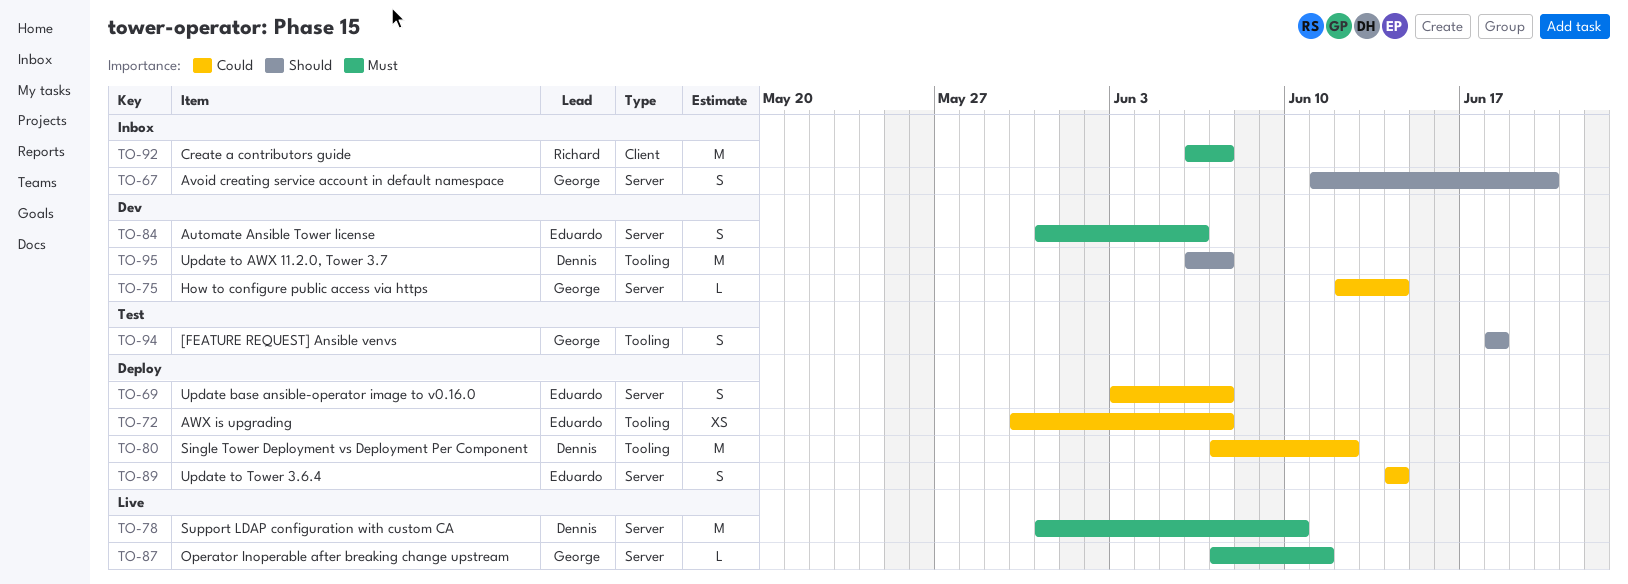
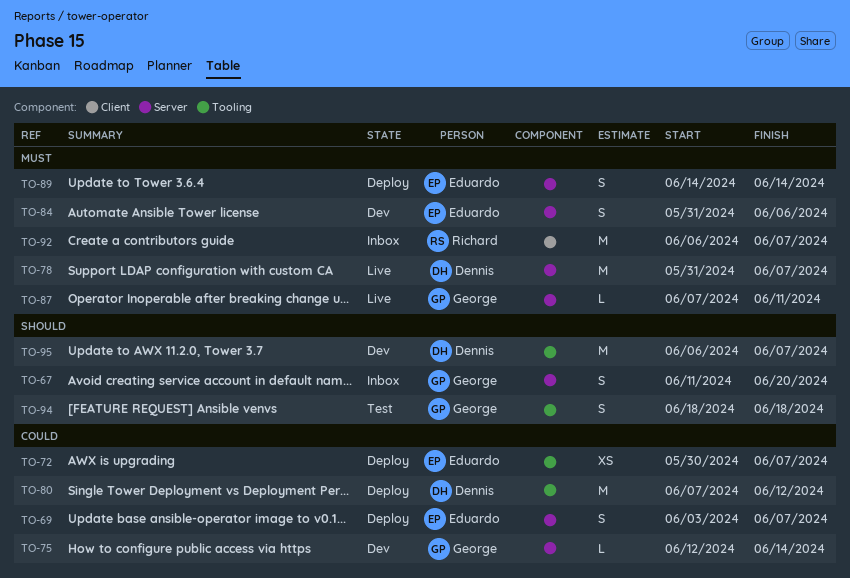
TO-78, due: Jun 10 -> Jun 7
TO-89, priority: Could -> Must

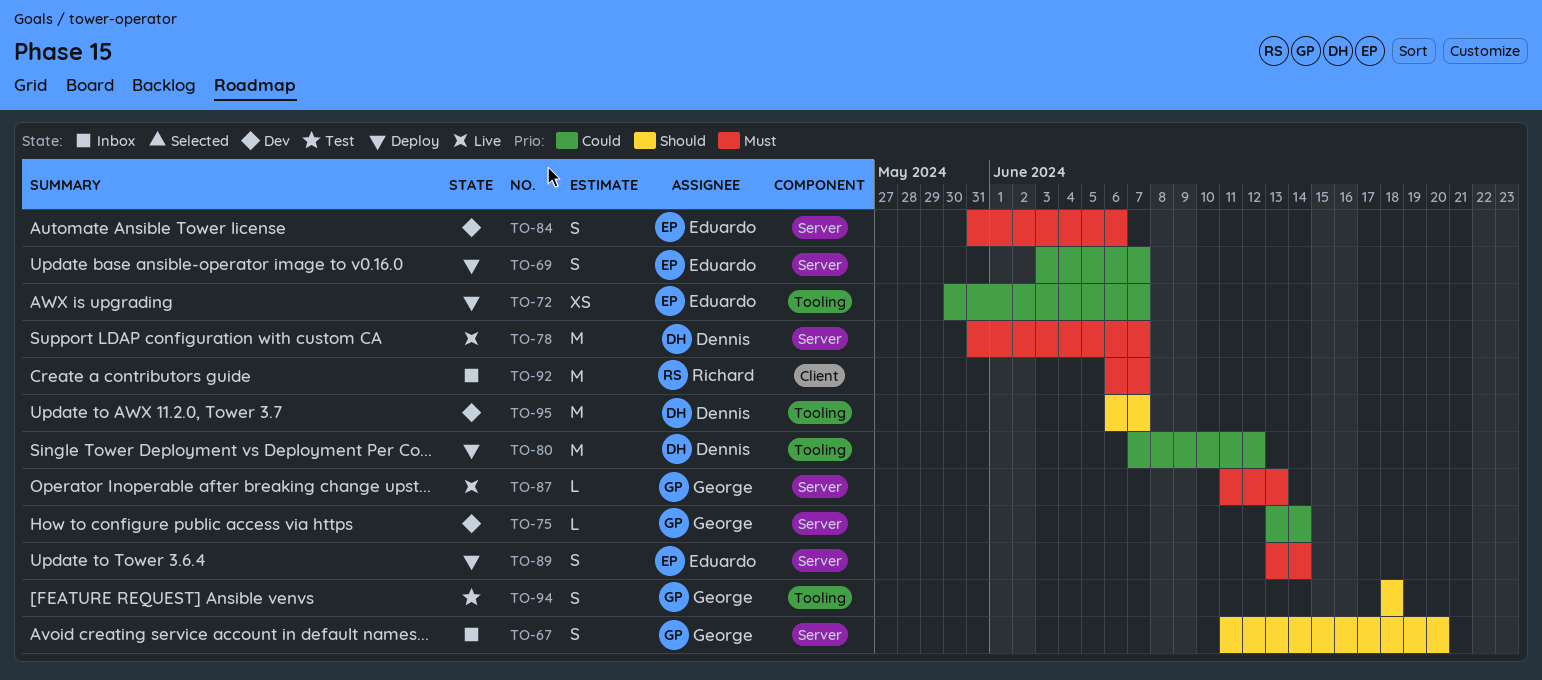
TO-75, start: Jun 12 -> Jun 13
TO-87, start: Jun 7 -> Jun 11
TO-87, due: Jun 11 -> Jun 13
TO-89, start: Jun 14 -> Jun 13

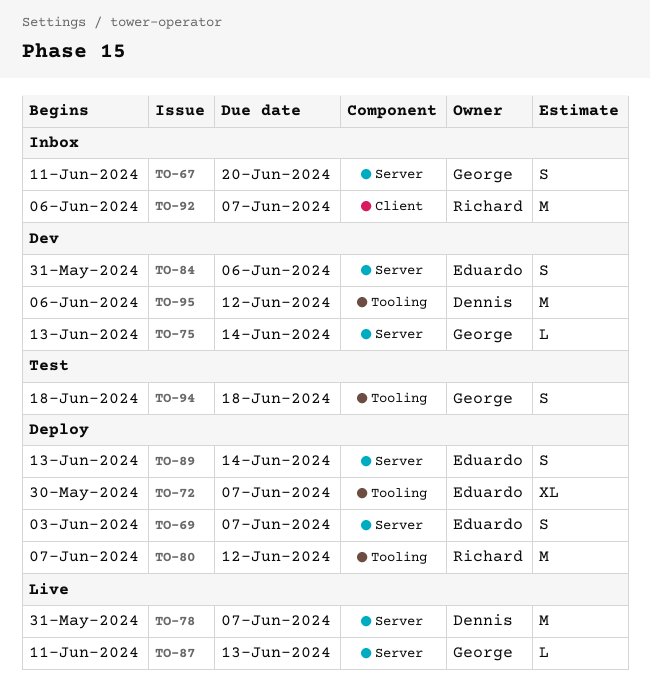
TO-72, estimate: XS -> XL
TO-80, owner: Dennis -> Richard
TO-95, due: Jun 7 -> Jun 12

